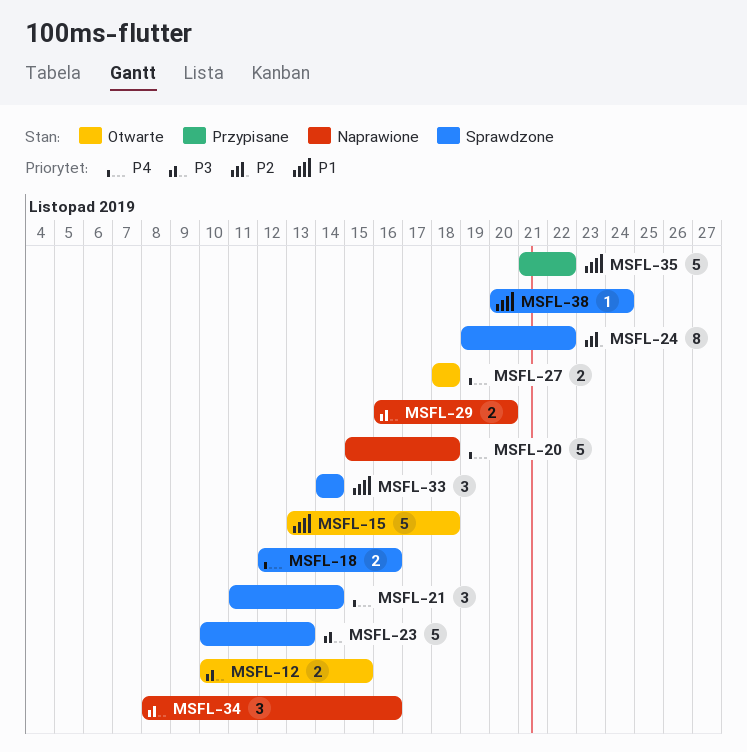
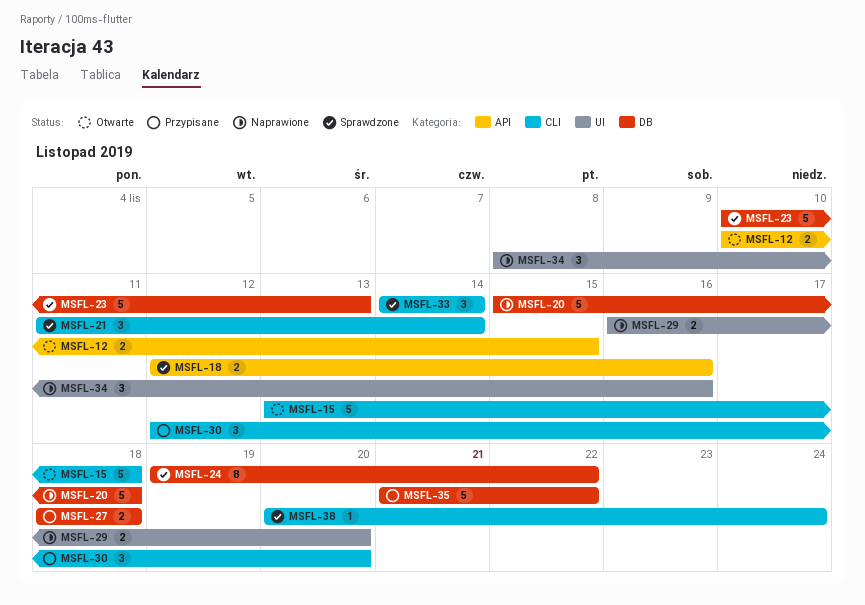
MSFL-27, status: Otwarte -> Przypisane
MSFL-30: none -> present

